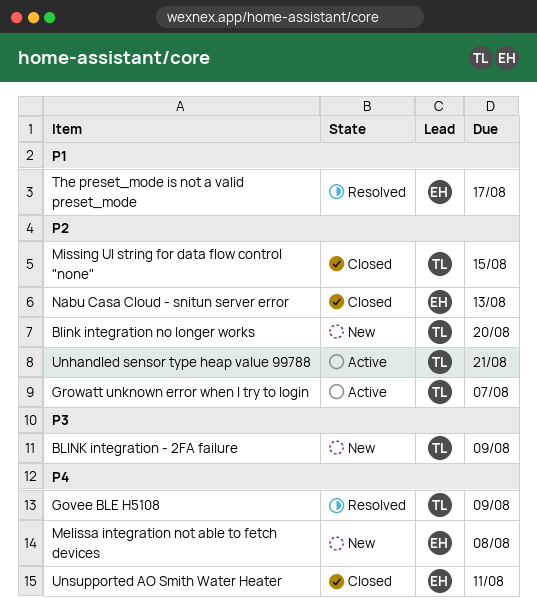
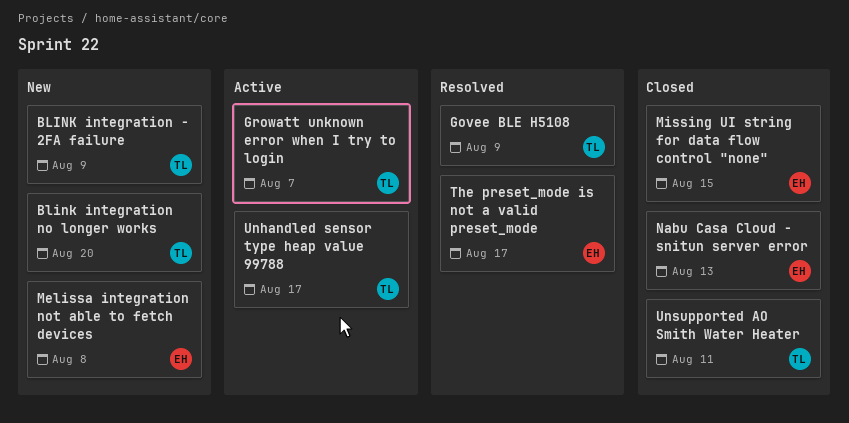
Missing UI string for data flow control "none", owner: TL -> EH
Unhandled sensor type heap value 99788, due: Aug 21 -> Aug 17
Unsupported AO Smith Water Heater, owner: EH -> TL

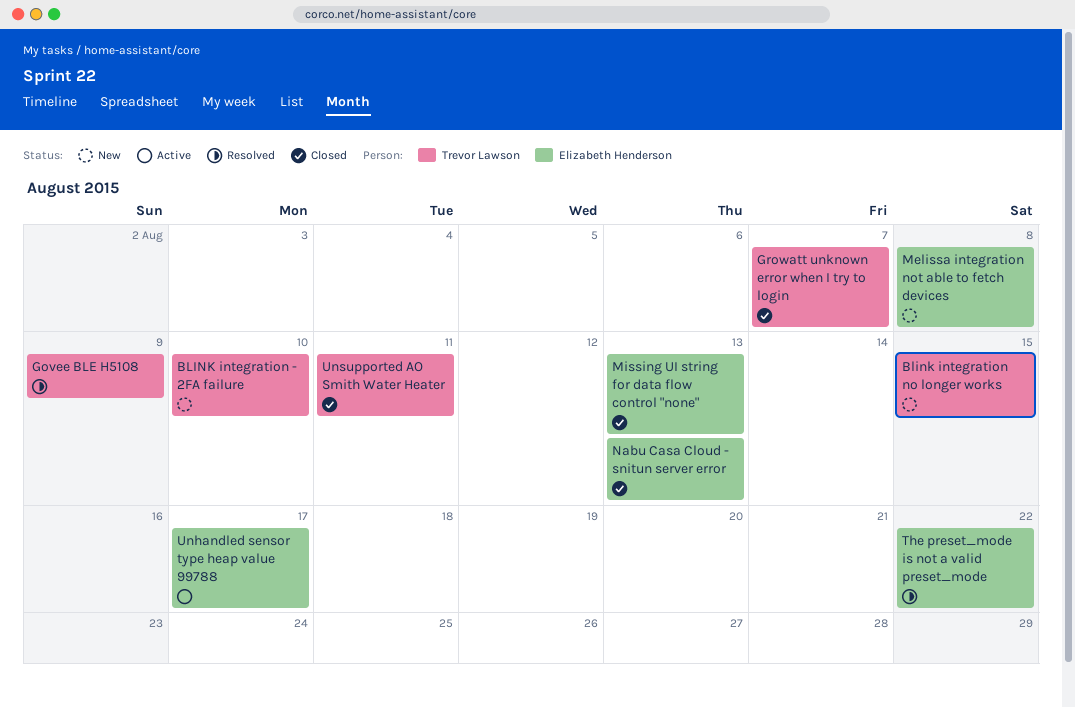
BLINK integration - 2FA failure, due: Aug 9 -> Aug 10
Blink integration no longer works, due: Aug 20 -> Aug 15
Growatt unknown error when I try to login, status: Active -> Closed
Missing UI string for data flow control "none", due: Aug 15 -> Aug 13
The preset_mode is not a valid preset_mode, due: Aug 17 -> Aug 22
Unhandled sensor type heap value 99788, owner: Trevor Lawson -> Elizabeth Henderson

